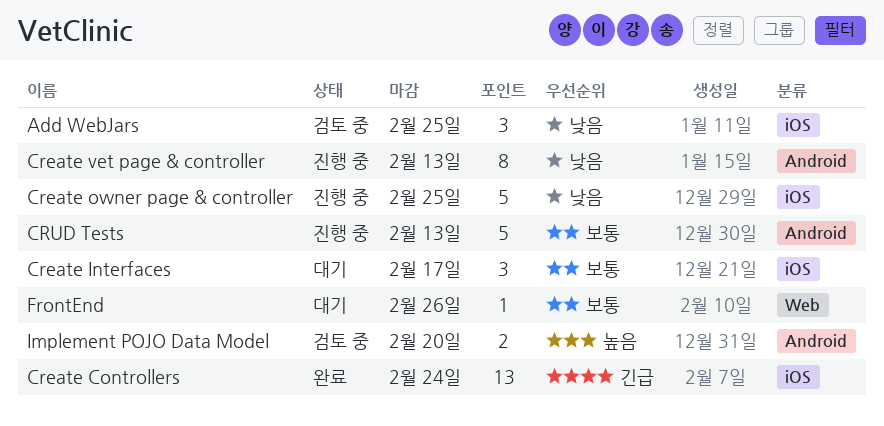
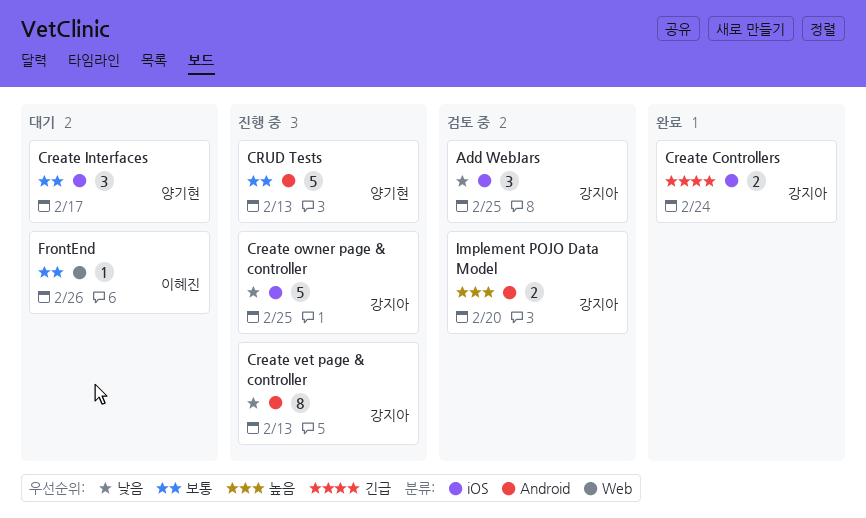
Create Controllers, estimate: 13 -> 2

